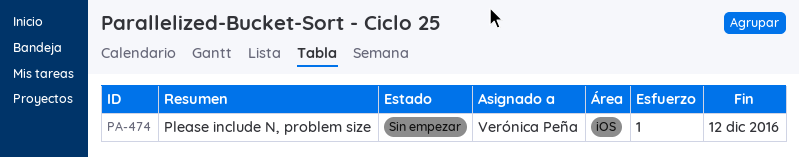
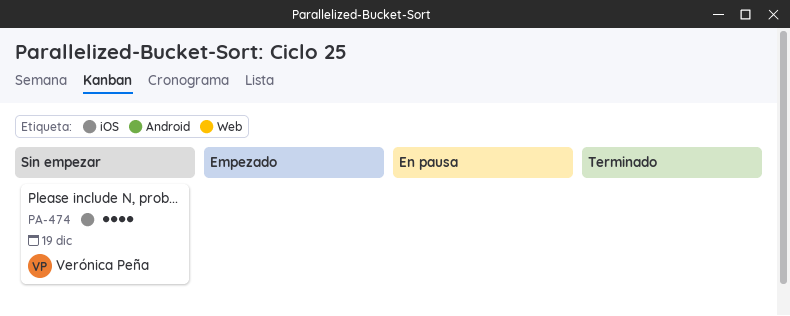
PA-474, estimate: 1 -> 4
PA-474, due: Dec 12 -> Dec 19

